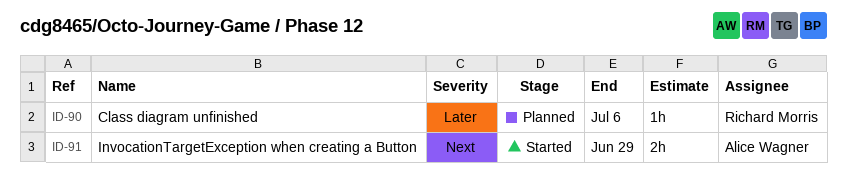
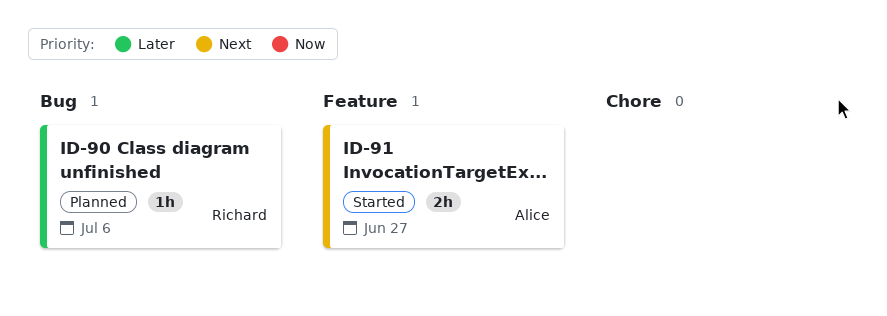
ID-91, due: Jun 29 -> Jun 27

